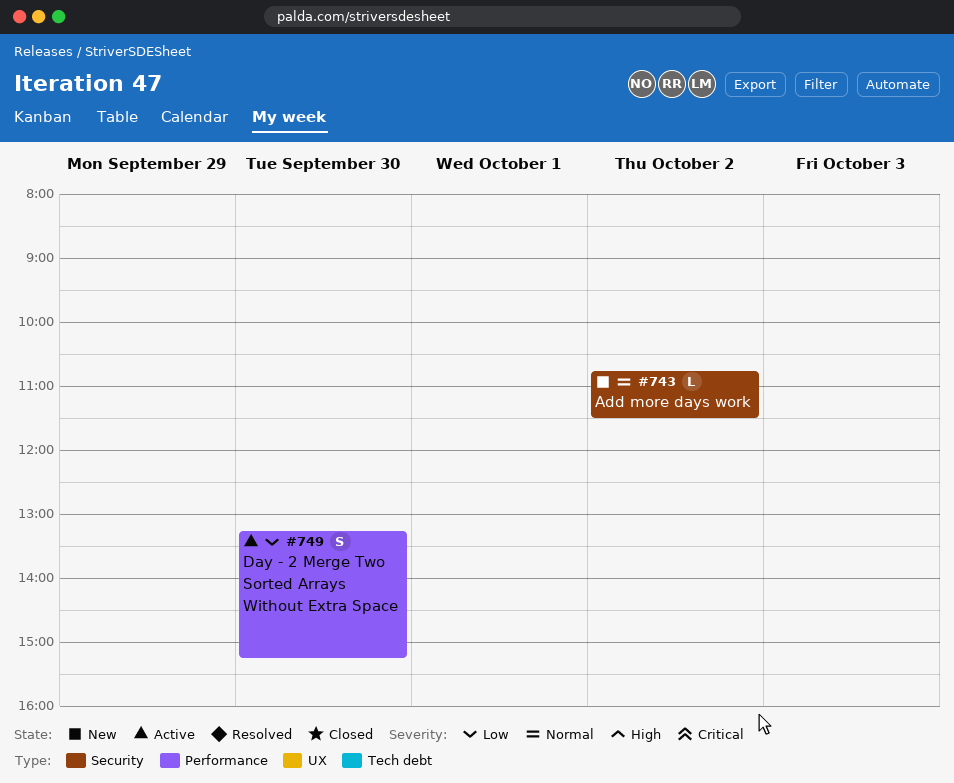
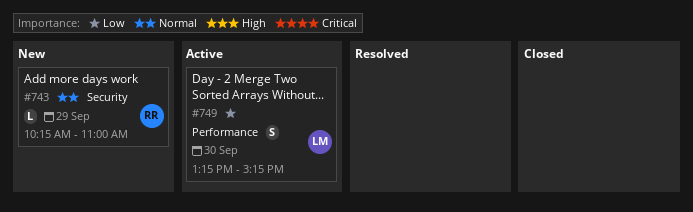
#743, day: Oct 2 -> Sep 29
#743, begins: 10:45 -> 10:15
#743, ends: 11:30 -> 11:00

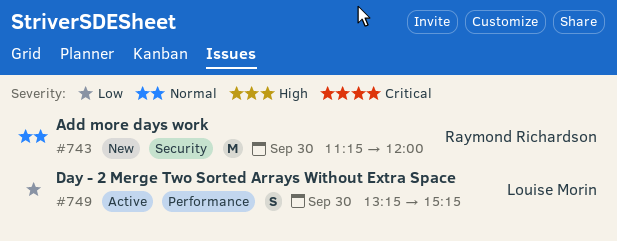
#743, estimate: L -> M
#743, day: Sep 29 -> Sep 30
#743, begins: 10:15 -> 11:15
#743, ends: 11:00 -> 12:00

